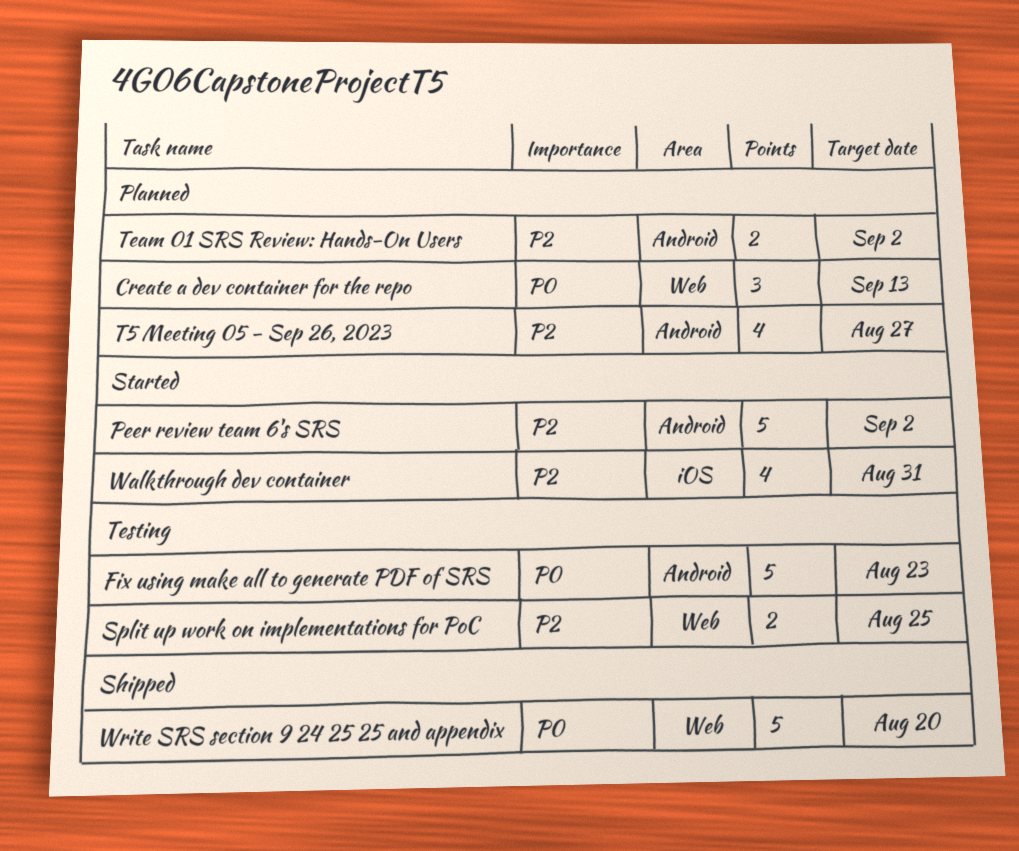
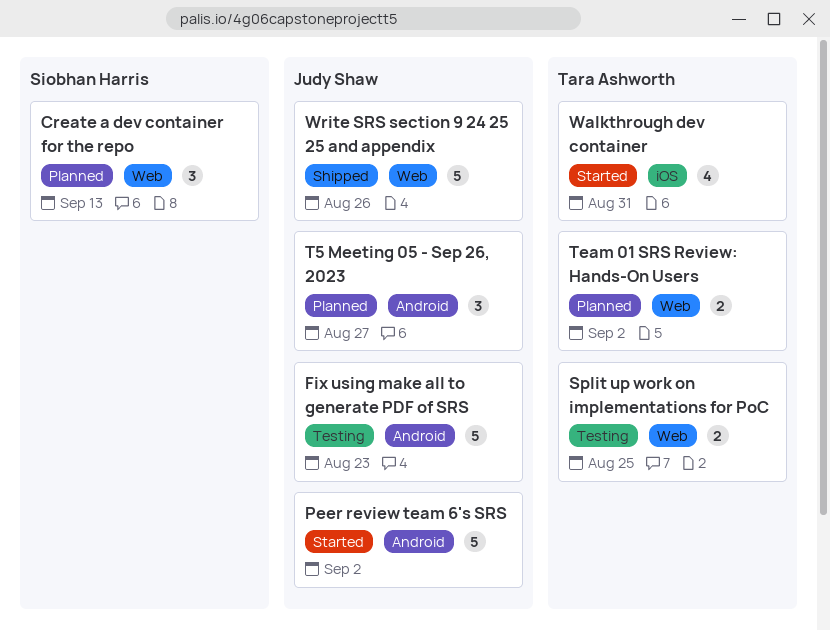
T5 Meeting 05 - Sep 26, 2023, estimate: 4 -> 3
Team 01 SRS Review: Hands-On Users, label: Android -> Web
Write SRS section 9 24 25 25 and appendix, due: Aug 20 -> Aug 26

